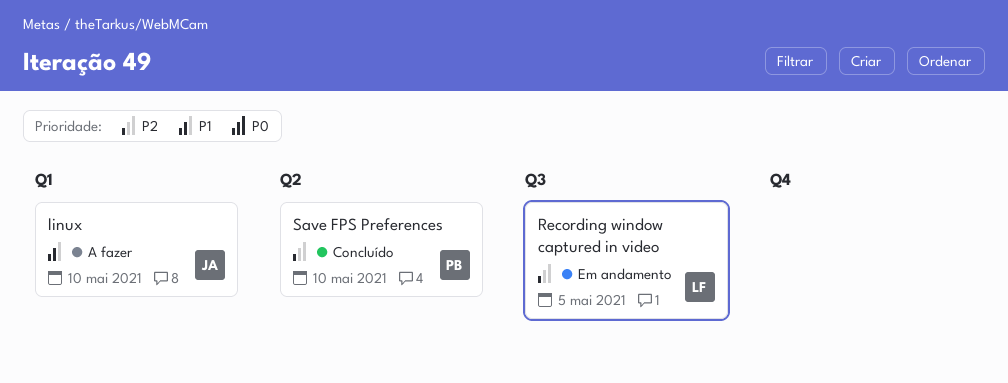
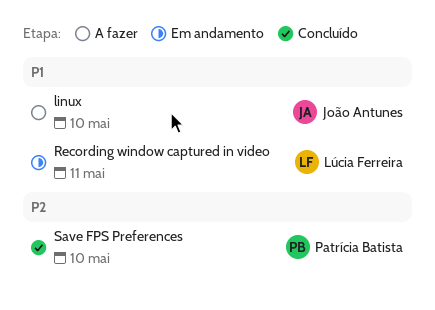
Recording window captured in video, priority: P2 -> P1
Recording window captured in video, due: May 5 -> May 11

